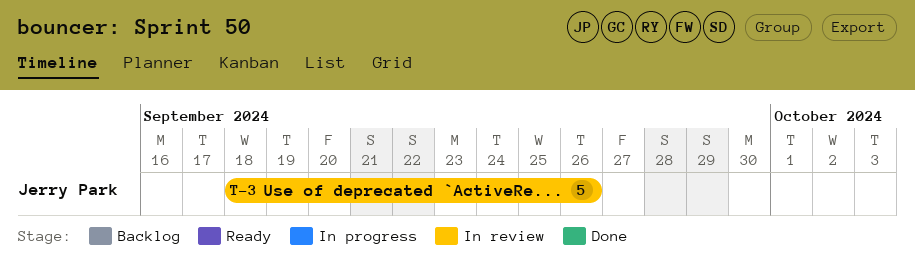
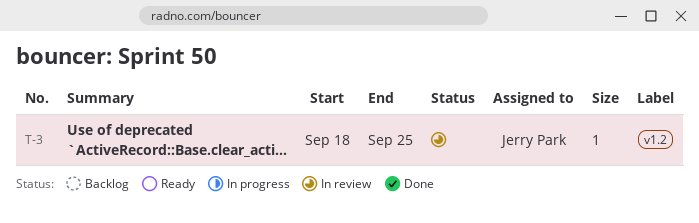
T-3, estimate: 5 -> 1
T-3, due: Sep 26 -> Sep 25

